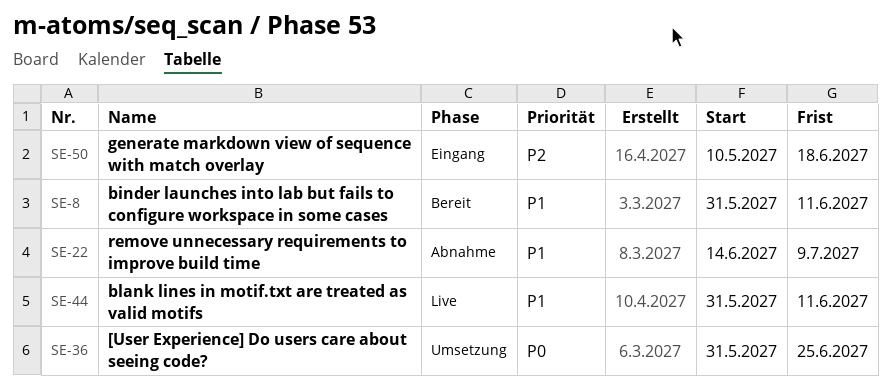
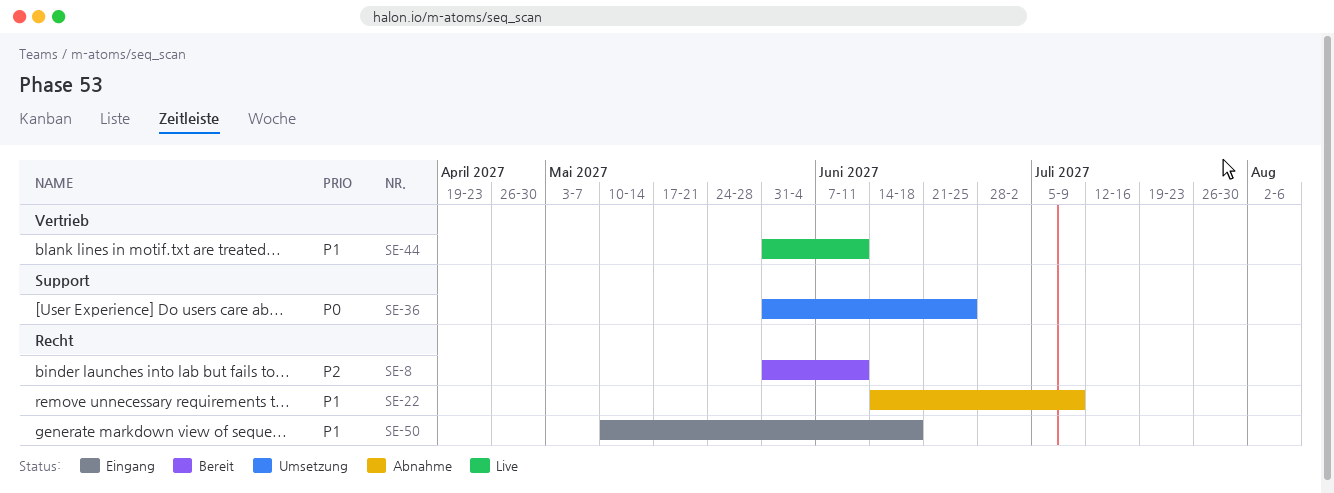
SE-8, priority: P1 -> P2
SE-50, priority: P2 -> P1

